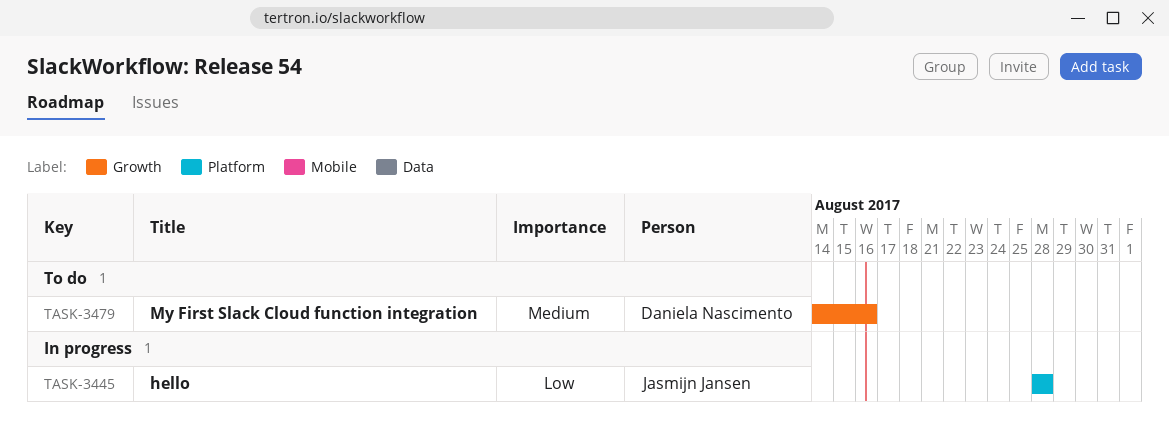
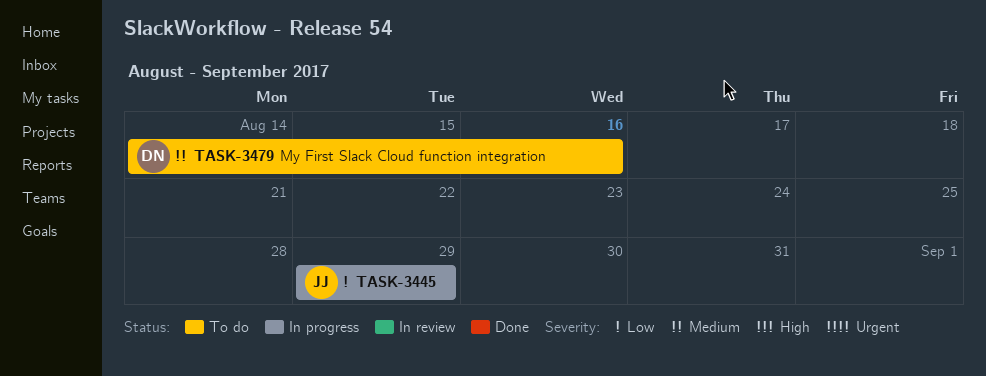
TASK-3445, start: Aug 28 -> Aug 29
TASK-3445, due: Aug 28 -> Aug 29

